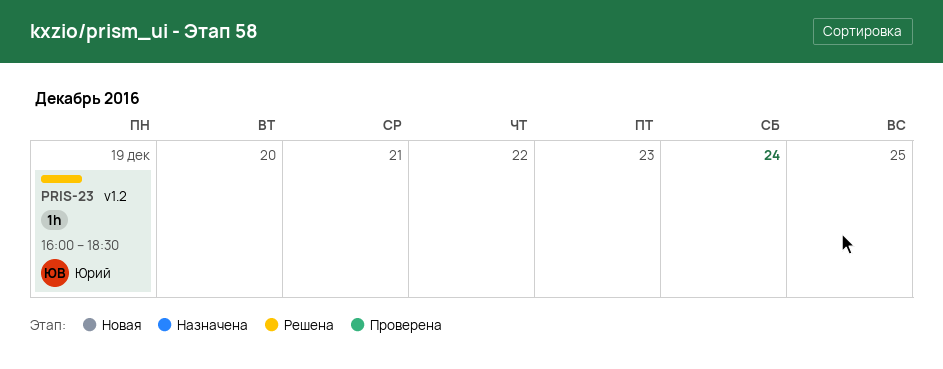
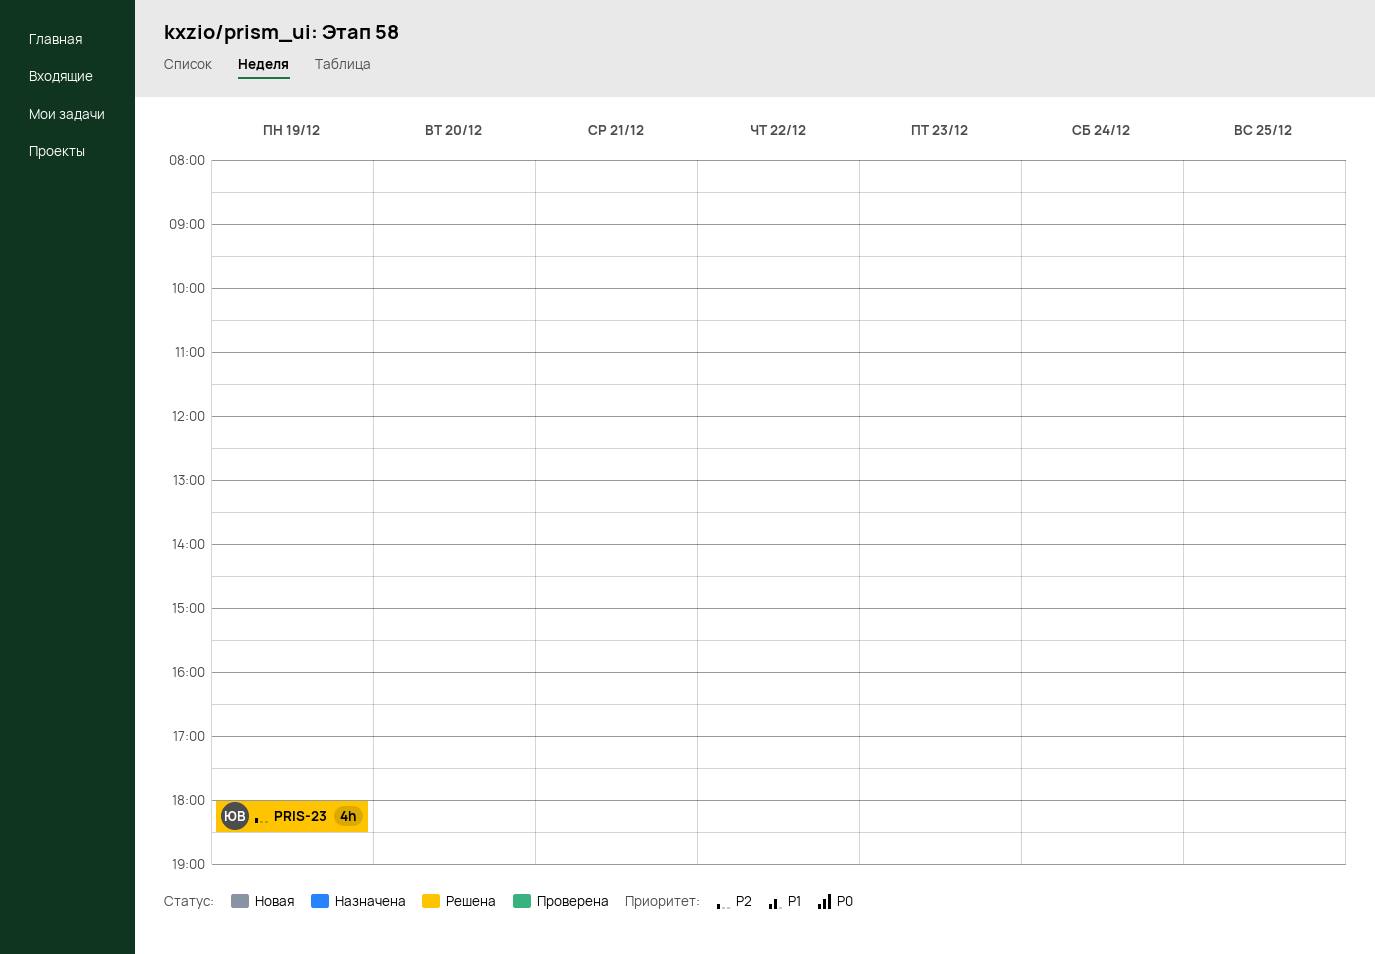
PRIS-23, estimate: 1h -> 4h
PRIS-23, begins: 16:00 -> 18:00

